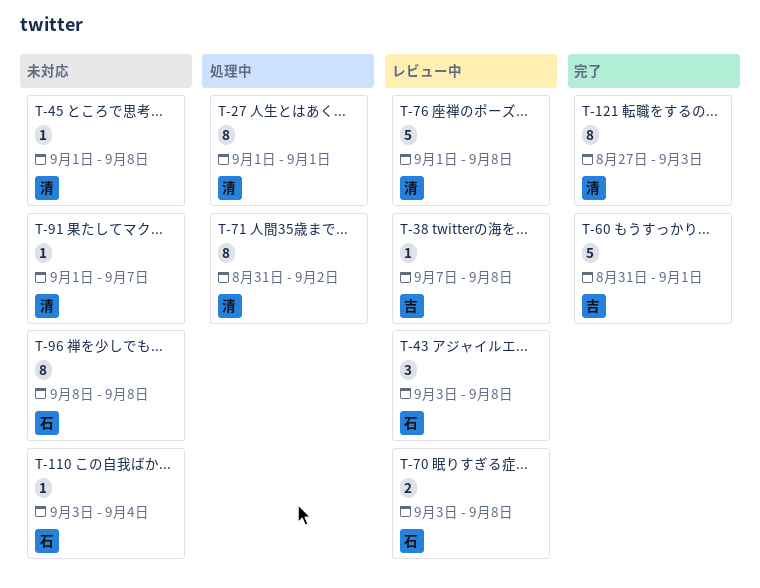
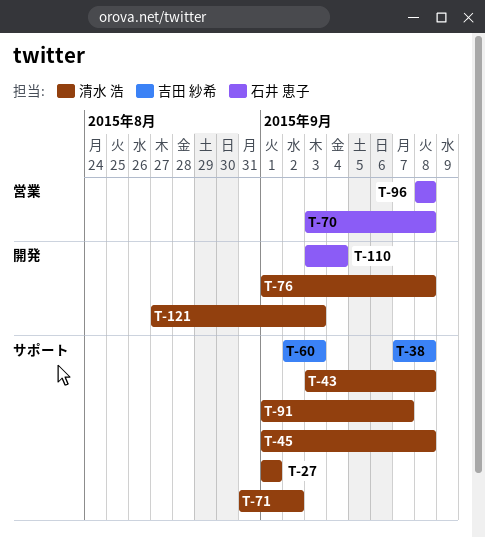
T-43, owner: 石井 恵子 -> 清水 浩
T-60, start: Aug 31 -> Sep 2
T-60, due: Sep 1 -> Sep 3

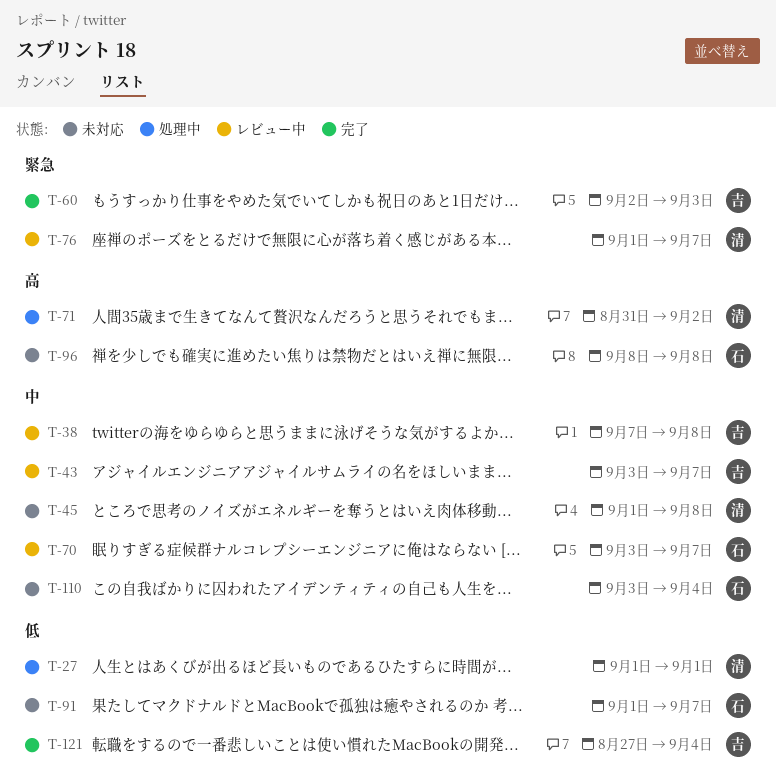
T-43, owner: 清水 浩 -> 吉田 紗希
T-43, due: Sep 8 -> Sep 7
T-70, due: Sep 8 -> Sep 7
T-76, due: Sep 8 -> Sep 7
T-91, owner: 清水 浩 -> 石井 恵子
T-121, owner: 清水 浩 -> 吉田 紗希
T-121, due: Sep 3 -> Sep 4

